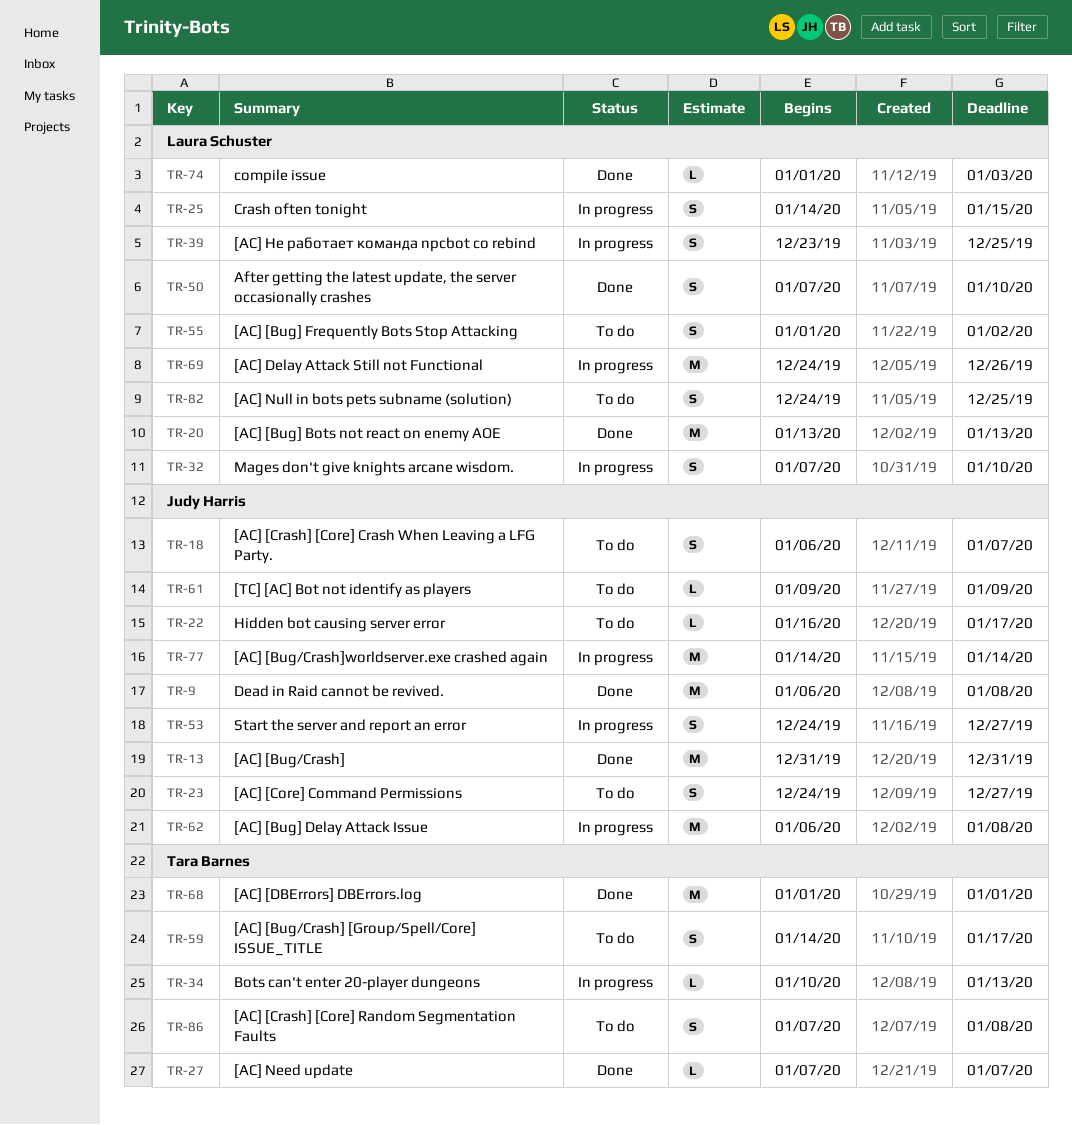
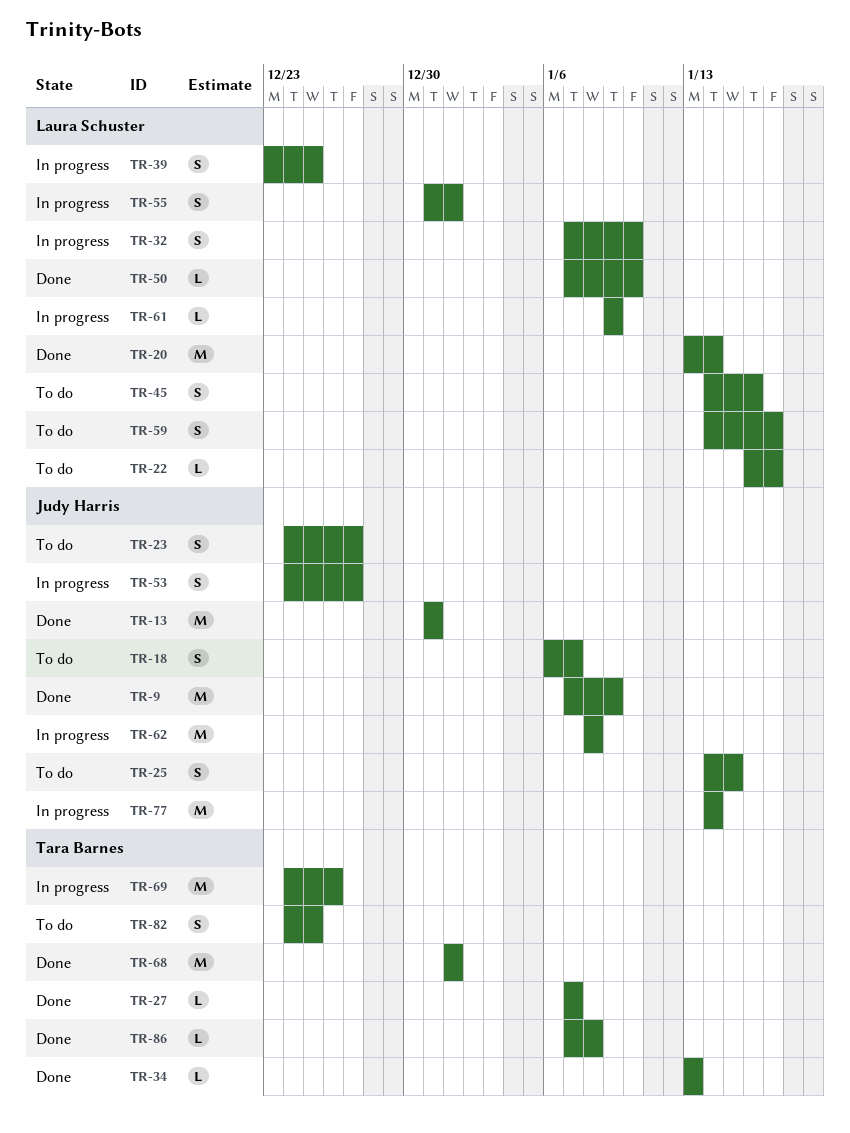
TR-9, start: Jan 6 -> Jan 7
TR-9, due: Jan 8 -> Jan 9
TR-20, due: Jan 13 -> Jan 14
TR-22, owner: Judy Harris -> Laura Schuster
TR-25, status: In progress -> To do
TR-25, owner: Laura Schuster -> Judy Harris
TR-34, status: In progress -> Done
TR-34, start: Jan 10 -> Jan 13
TR-45: none -> present
TR-50, estimate: S -> L
TR-55, status: To do -> In progress
TR-55, start: Jan 1 -> Dec 31
TR-55, due: Jan 2 -> Jan 1
TR-59, owner: Tara Barnes -> Laura Schuster
TR-61, status: To do -> In progress
TR-61, owner: Judy Harris -> Laura Schuster
TR-62, start: Jan 6 -> Jan 8
TR-69, owner: Laura Schuster -> Tara Barnes
TR-74: present -> none
TR-82, owner: Laura Schuster -> Tara Barnes
TR-86, status: To do -> Done
TR-86, estimate: S -> L

